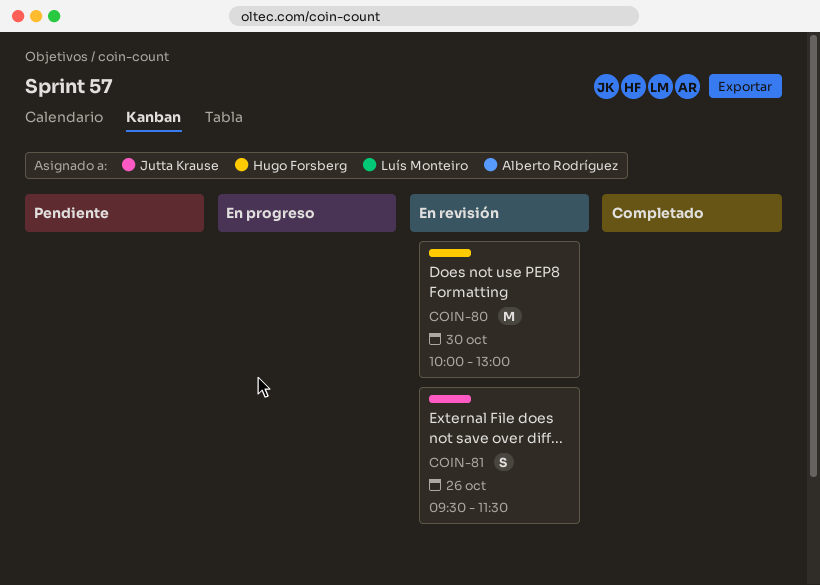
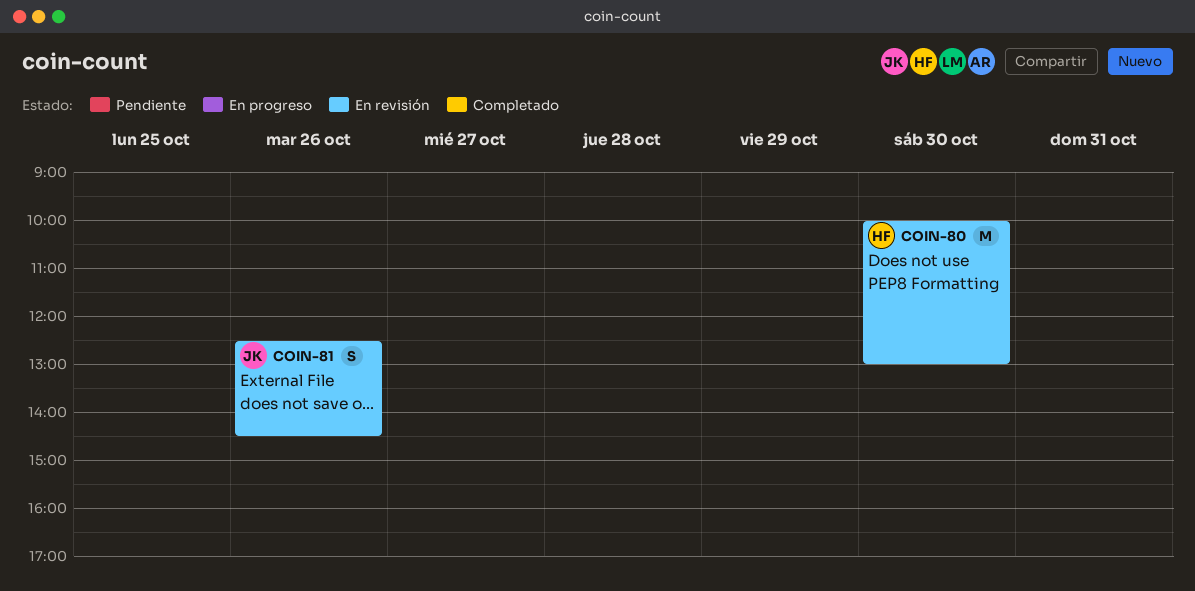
COIN-81, begins: 09:30 -> 12:30
COIN-81, ends: 11:30 -> 14:30

